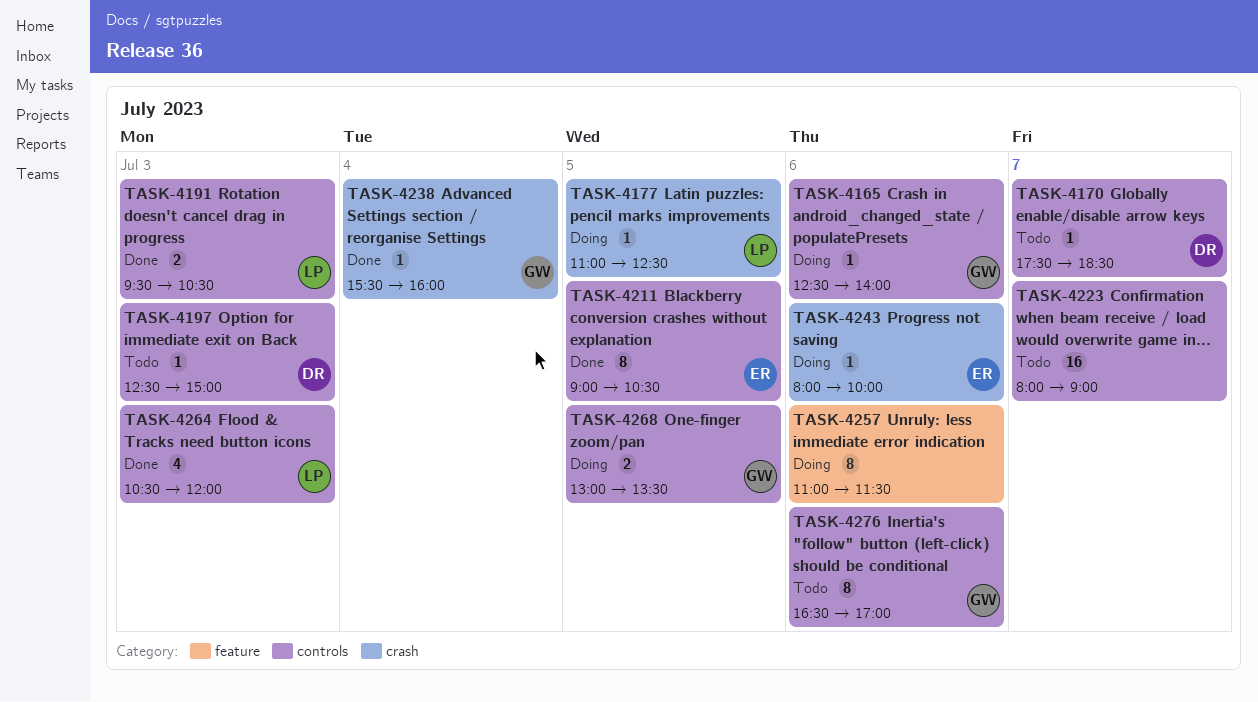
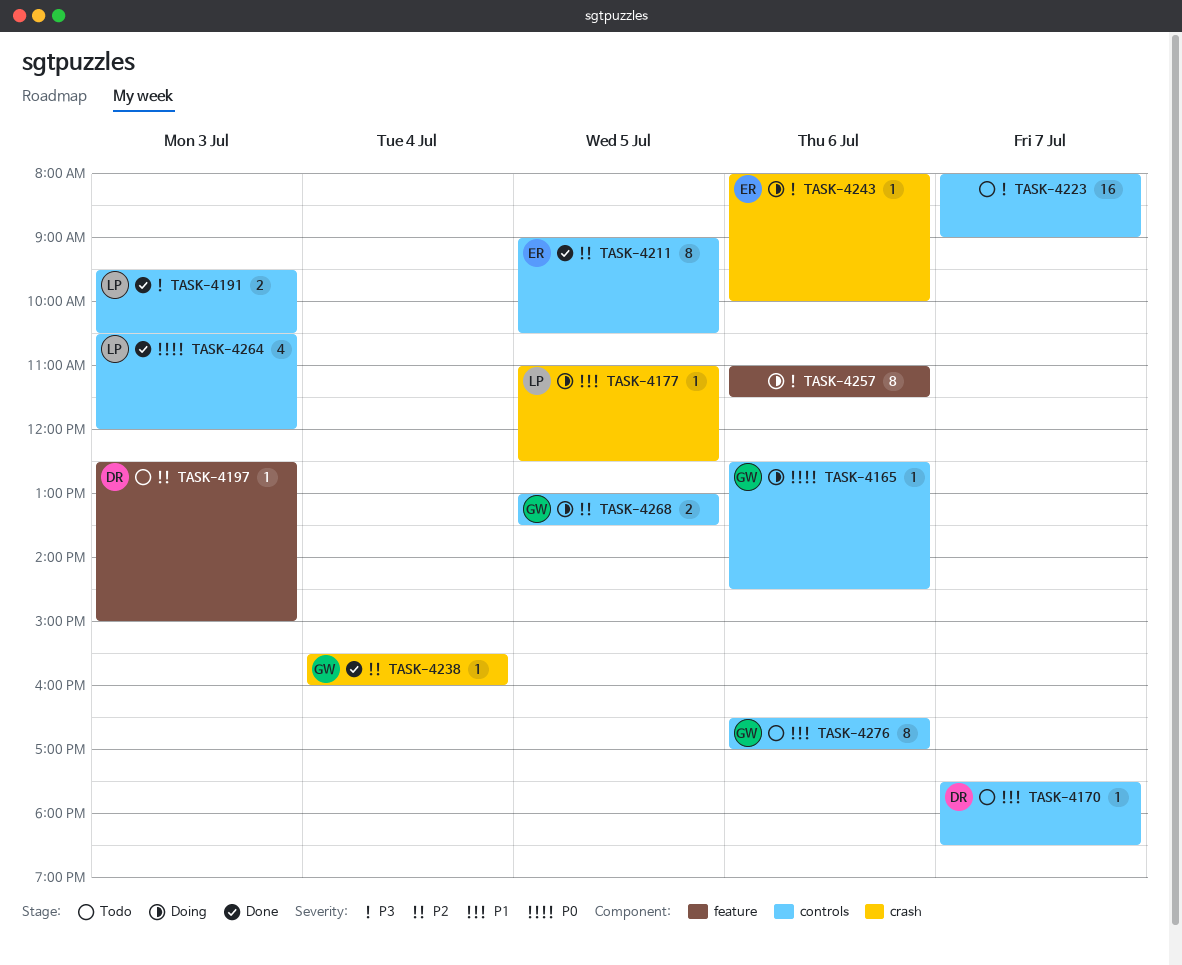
TASK-4165, ends: 14:00 -> 14:30
TASK-4197, label: controls -> feature

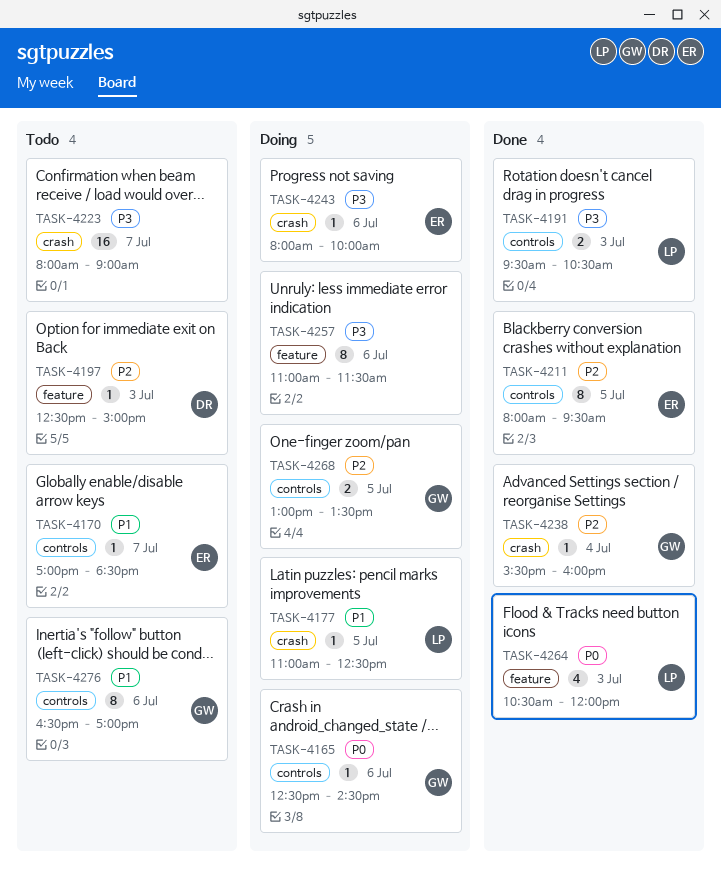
TASK-4170, owner: DR -> ER
TASK-4170, begins: 17:30 -> 17:00
TASK-4211, begins: 09:00 -> 08:00
TASK-4211, ends: 10:30 -> 09:30
TASK-4223, label: controls -> crash
TASK-4264, label: controls -> feature

